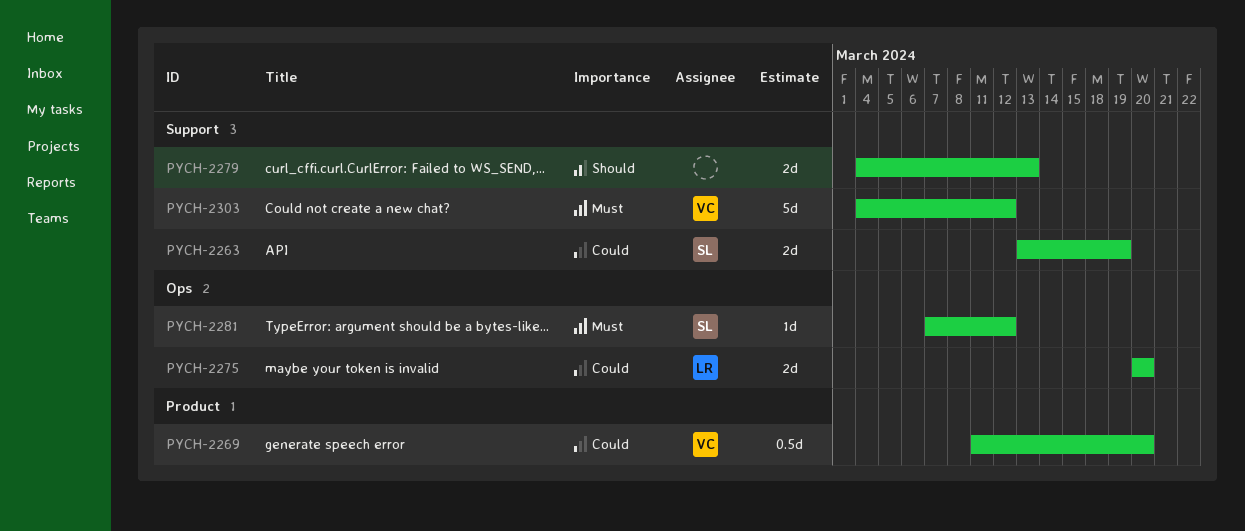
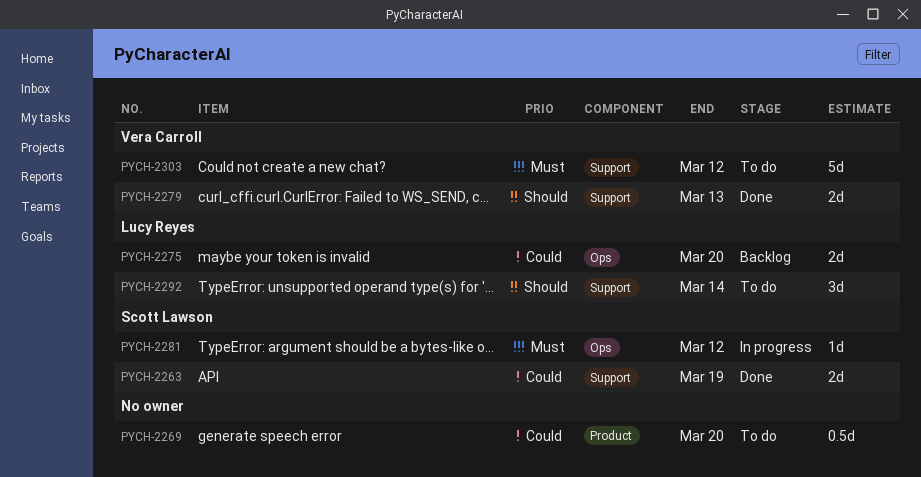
PYCH-2269, owner: Vera Carroll -> none
PYCH-2279, owner: none -> Vera Carroll
PYCH-2292: none -> present

